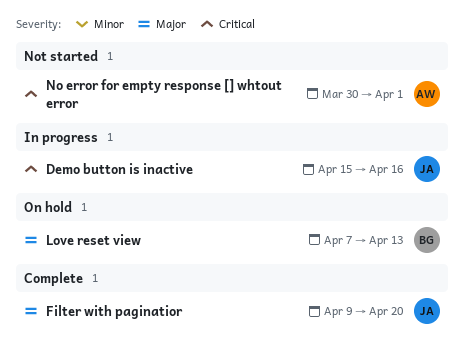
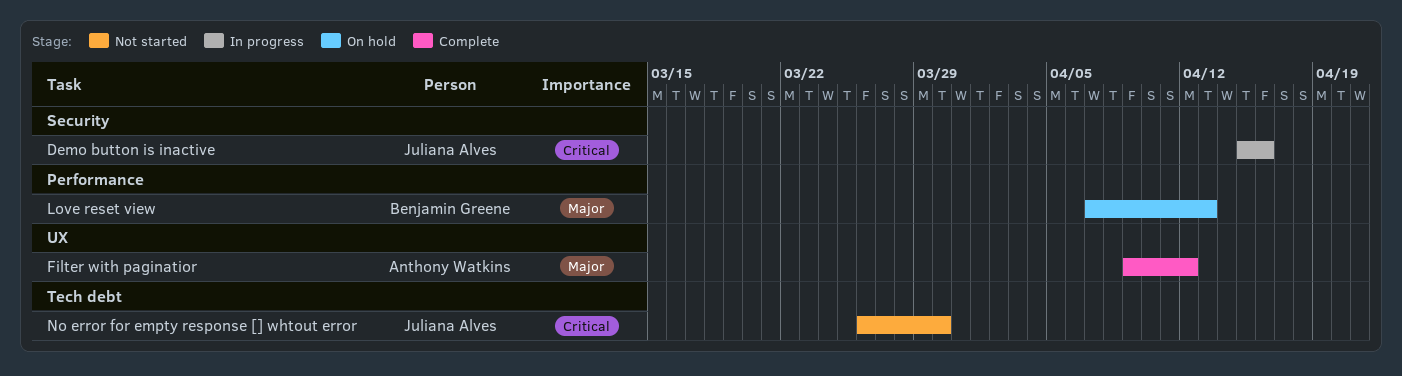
Filter with paginatior, owner: Juliana Alves -> Anthony Watkins
Filter with paginatior, due: Apr 20 -> Apr 12
No error for empty response [] whtout error, owner: Anthony Watkins -> Juliana Alves
No error for empty response [] whtout error, start: Mar 30 -> Mar 26
No error for empty response [] whtout error, due: Apr 1 -> Mar 30

